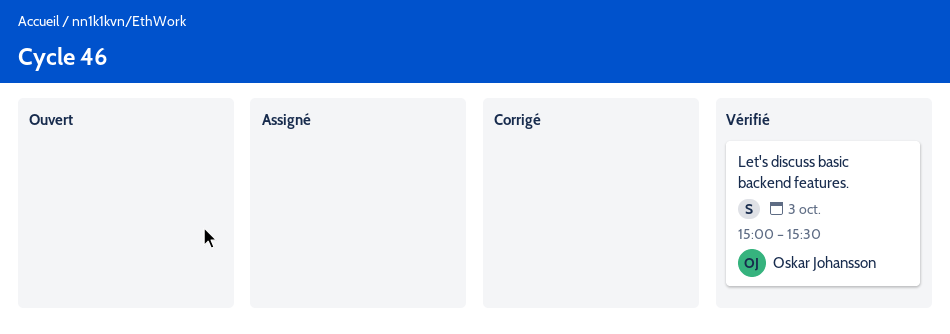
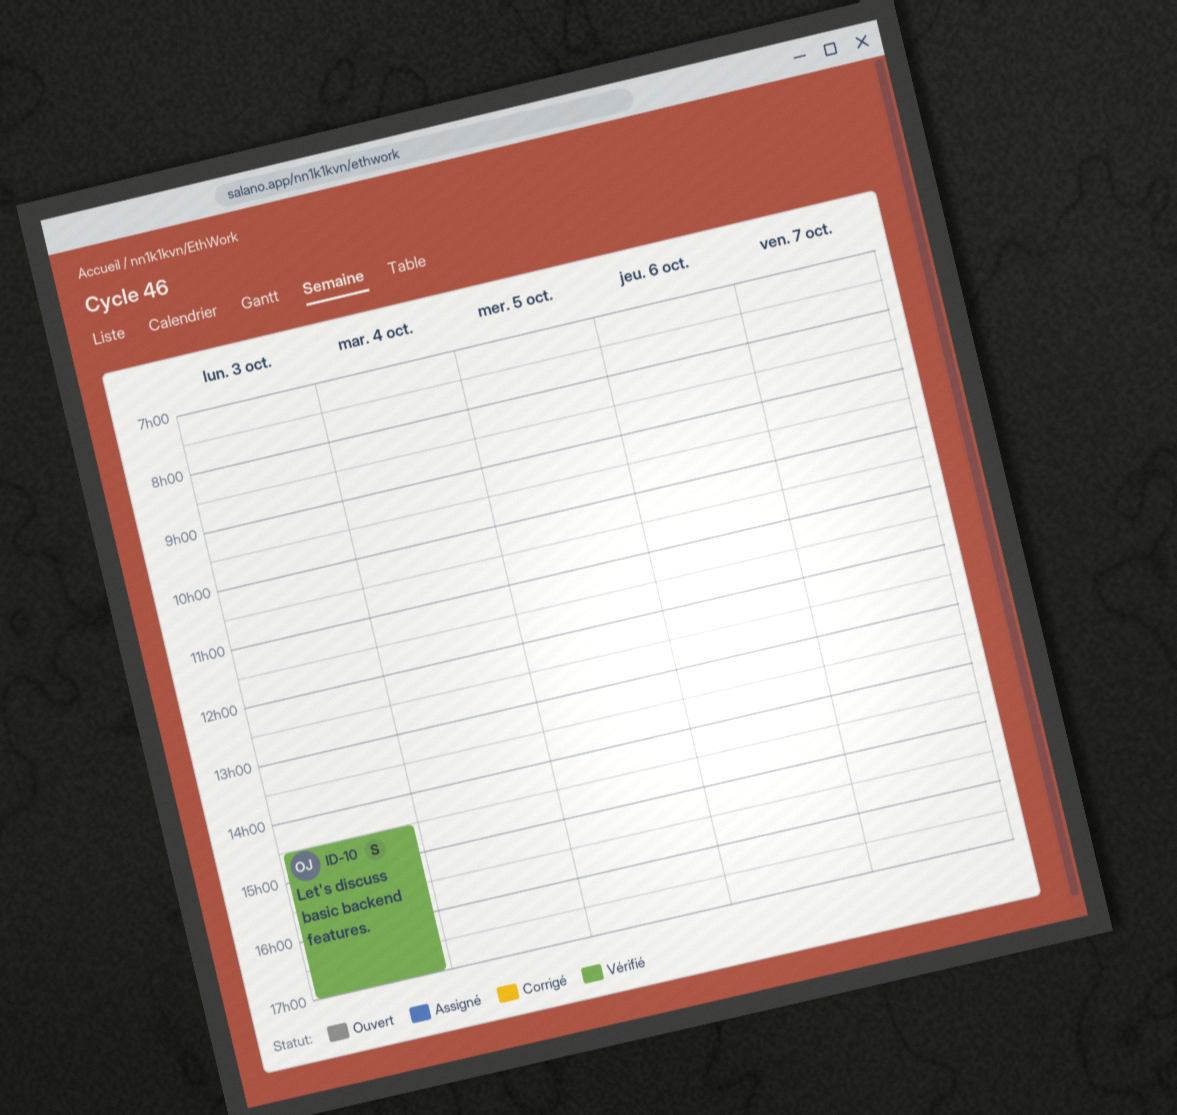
Let's discuss basic backend features., begins: 15:00 -> 14:30
Let's discuss basic backend features., ends: 15:30 -> 17:00

